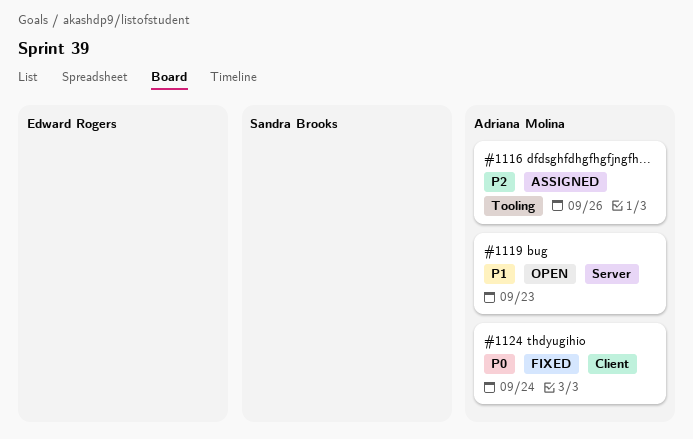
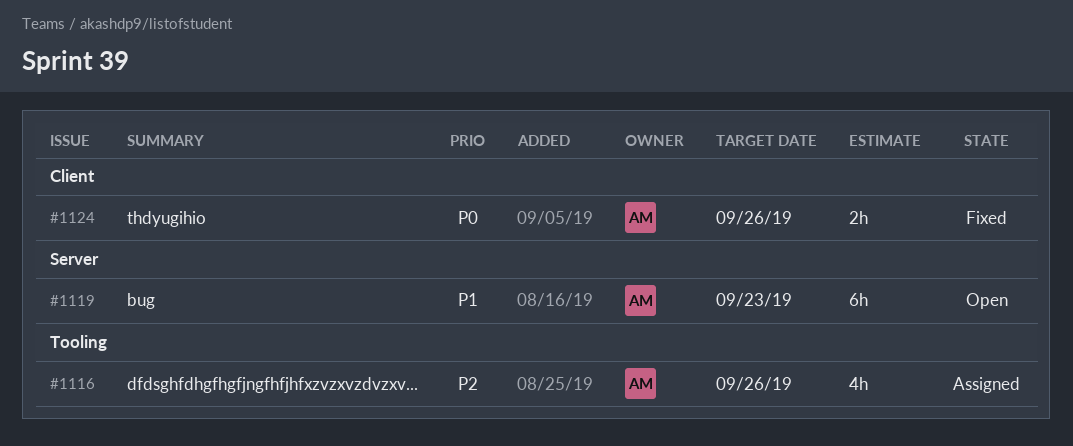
#1124, due: Sep 24 -> Sep 26

